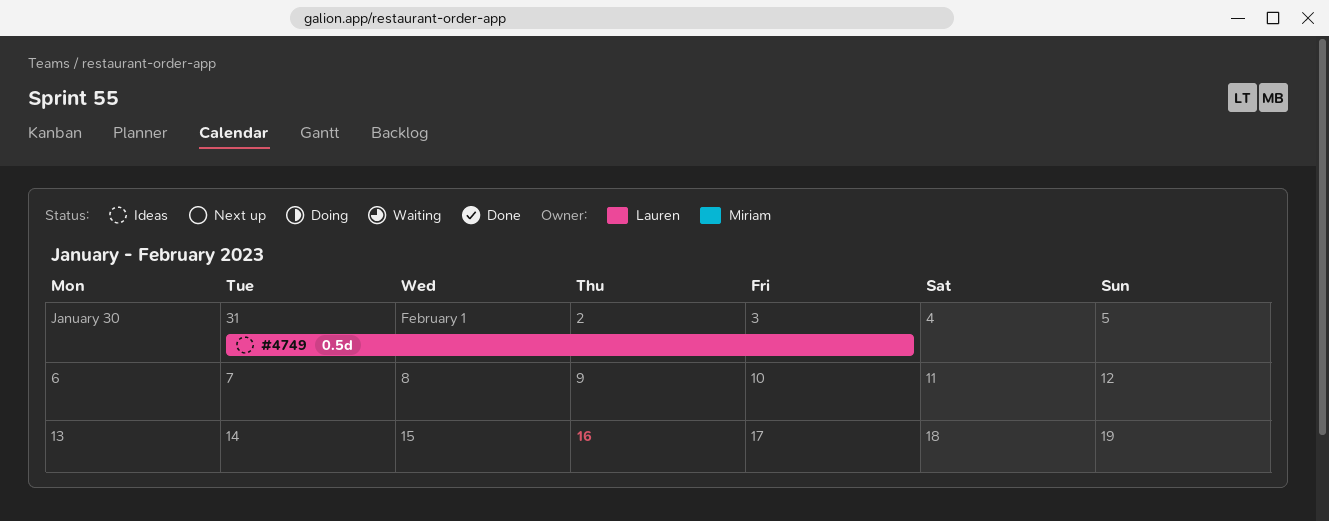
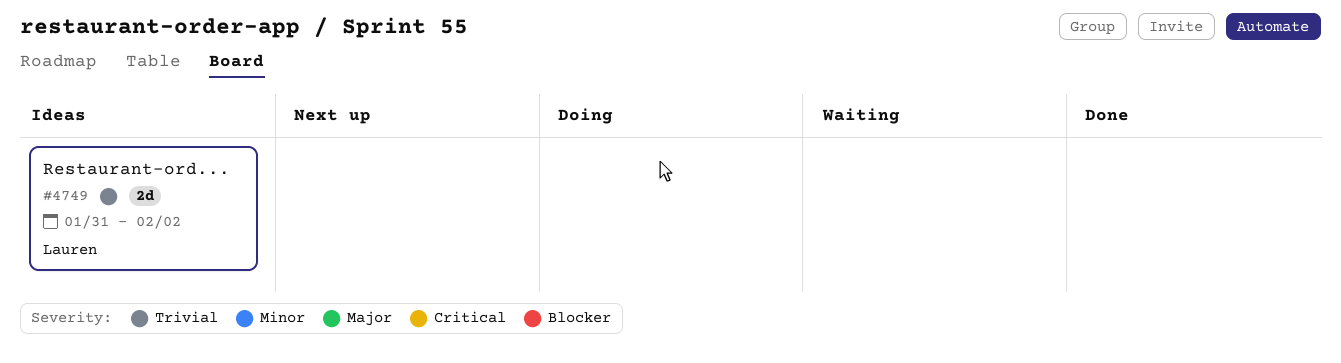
#4749, estimate: 0.5d -> 2d
#4749, due: Feb 3 -> Feb 2

